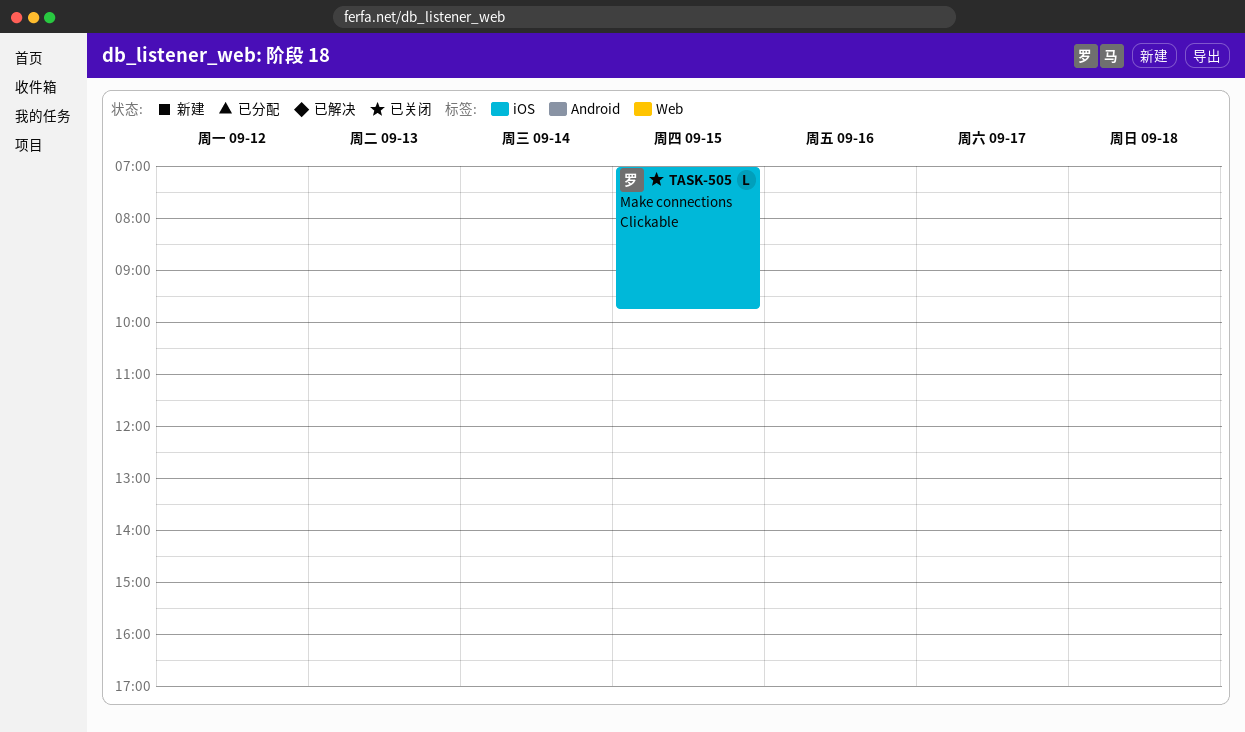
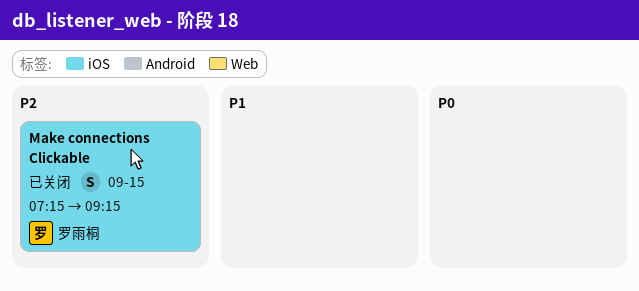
Make connections Clickable, estimate: L -> S
Make connections Clickable, begins: 07:00 -> 07:15
Make connections Clickable, ends: 09:45 -> 09:15

